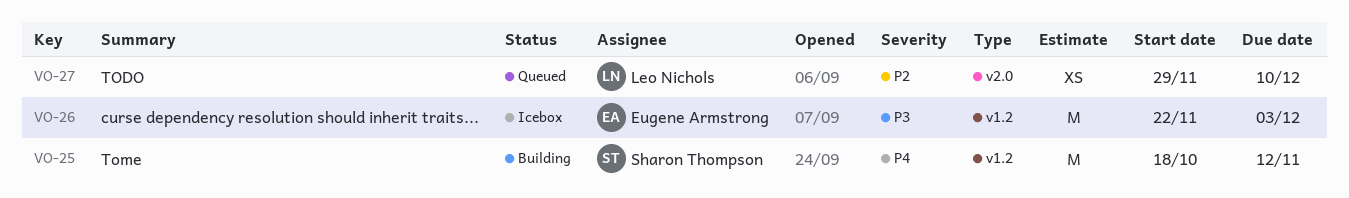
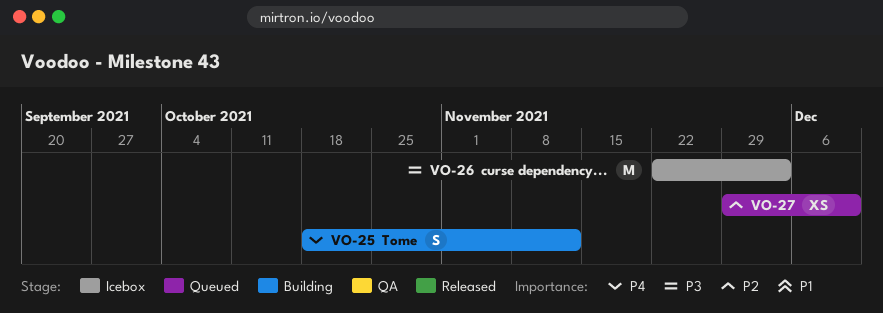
VO-25, estimate: M -> S

